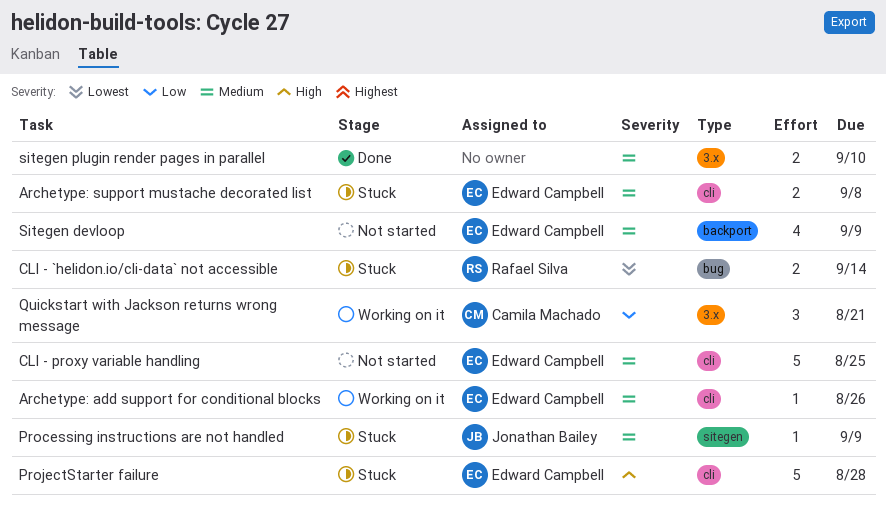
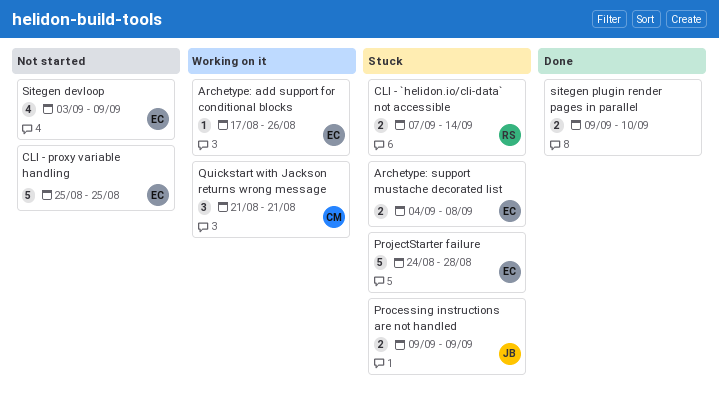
Processing instructions are not handled, estimate: 1 -> 2

